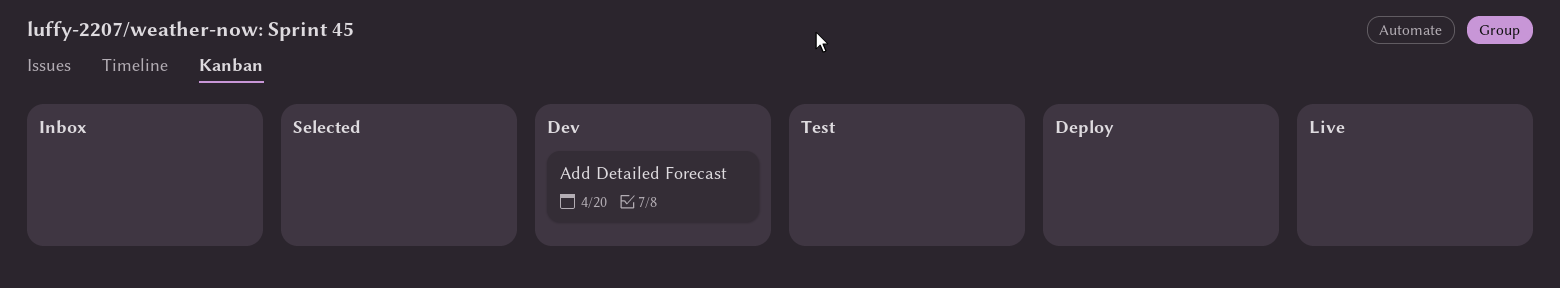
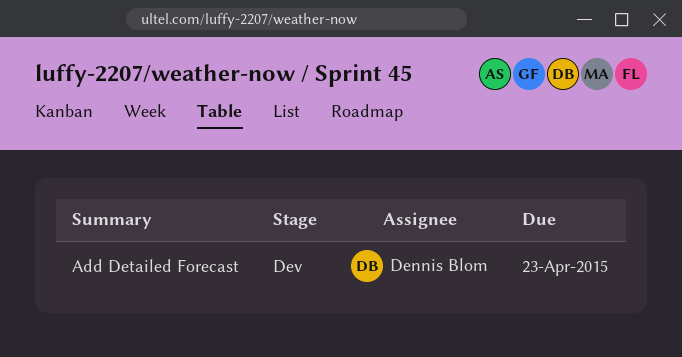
Add Detailed Forecast, due: Apr 20 -> Apr 23

